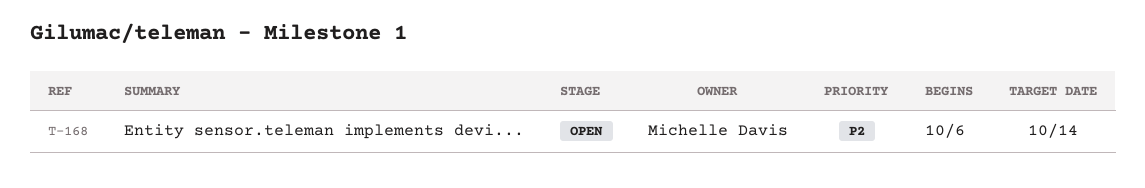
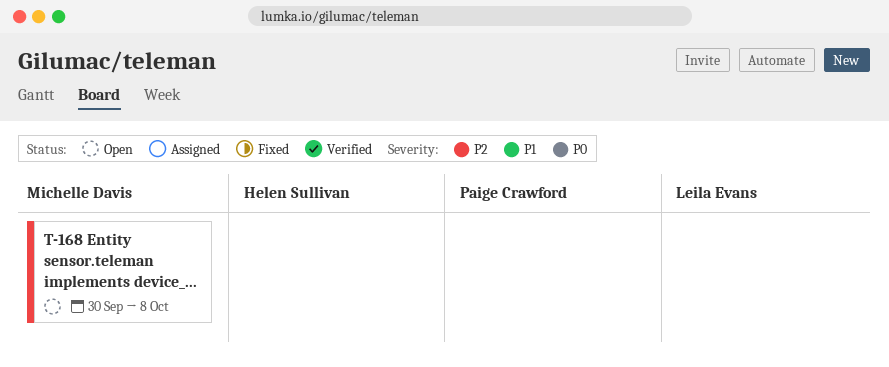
T-168, start: Oct 6 -> Sep 30
T-168, due: Oct 14 -> Oct 8

